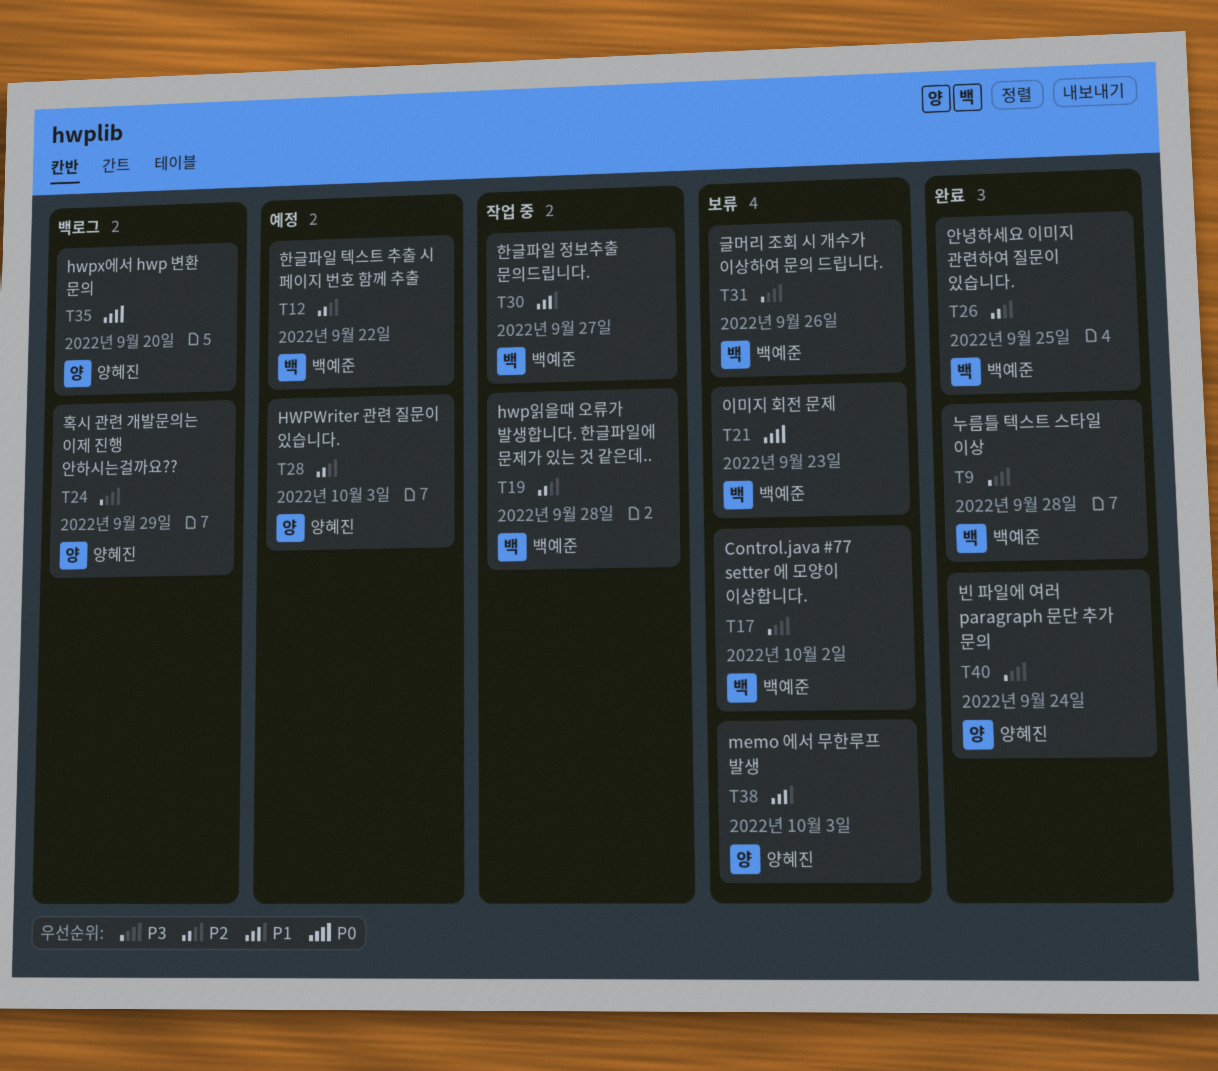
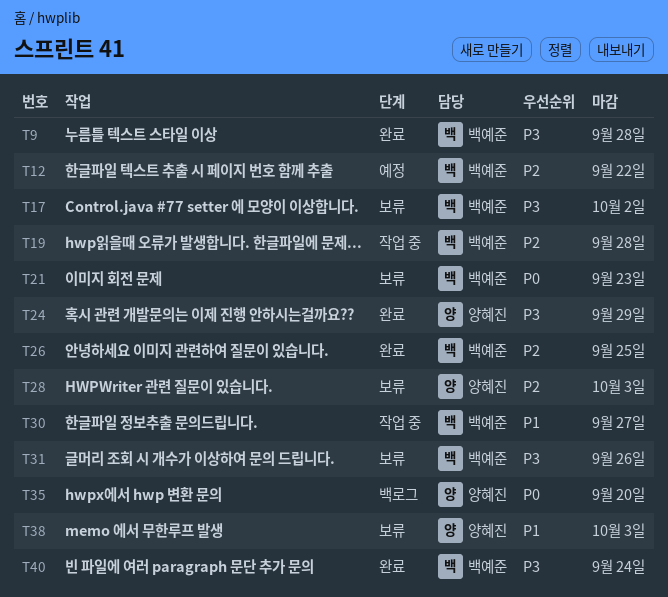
T24, status: 백로그 -> 완료
T28, status: 예정 -> 보류
T40, owner: 양혜진 -> 백예준

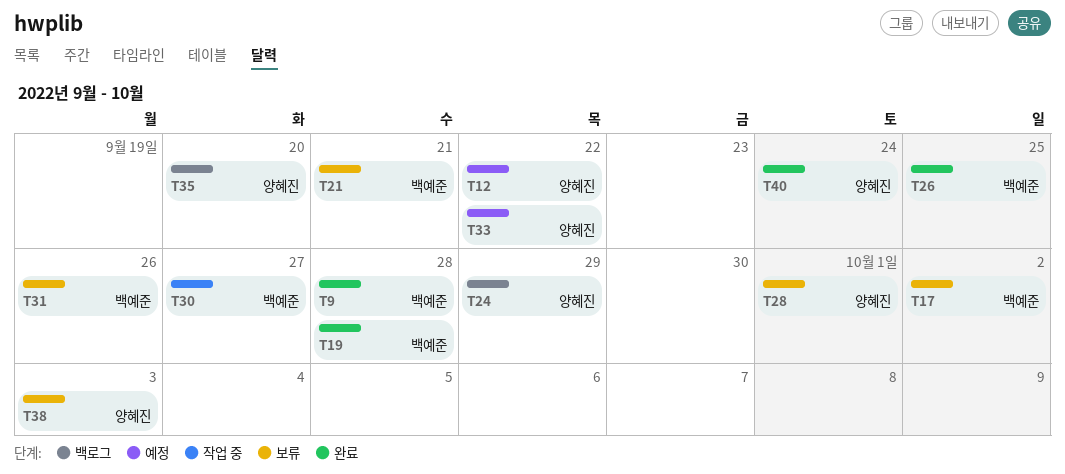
T12, owner: 백예준 -> 양혜진
T19, status: 작업 중 -> 완료
T21, due: Sep 23 -> Sep 21
T24, status: 완료 -> 백로그
T28, due: Oct 3 -> Oct 1
T33: none -> present
T40, owner: 백예준 -> 양혜진

